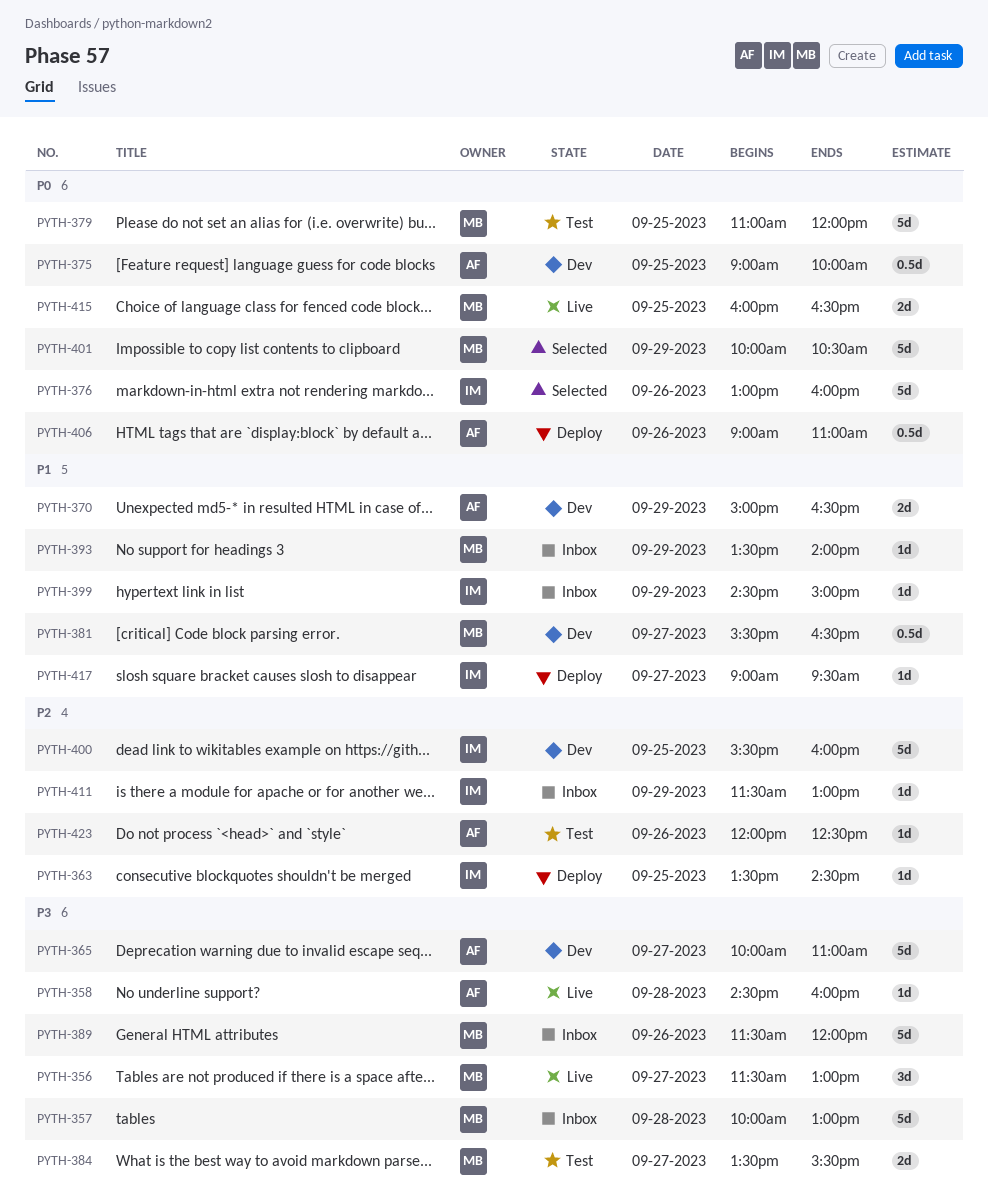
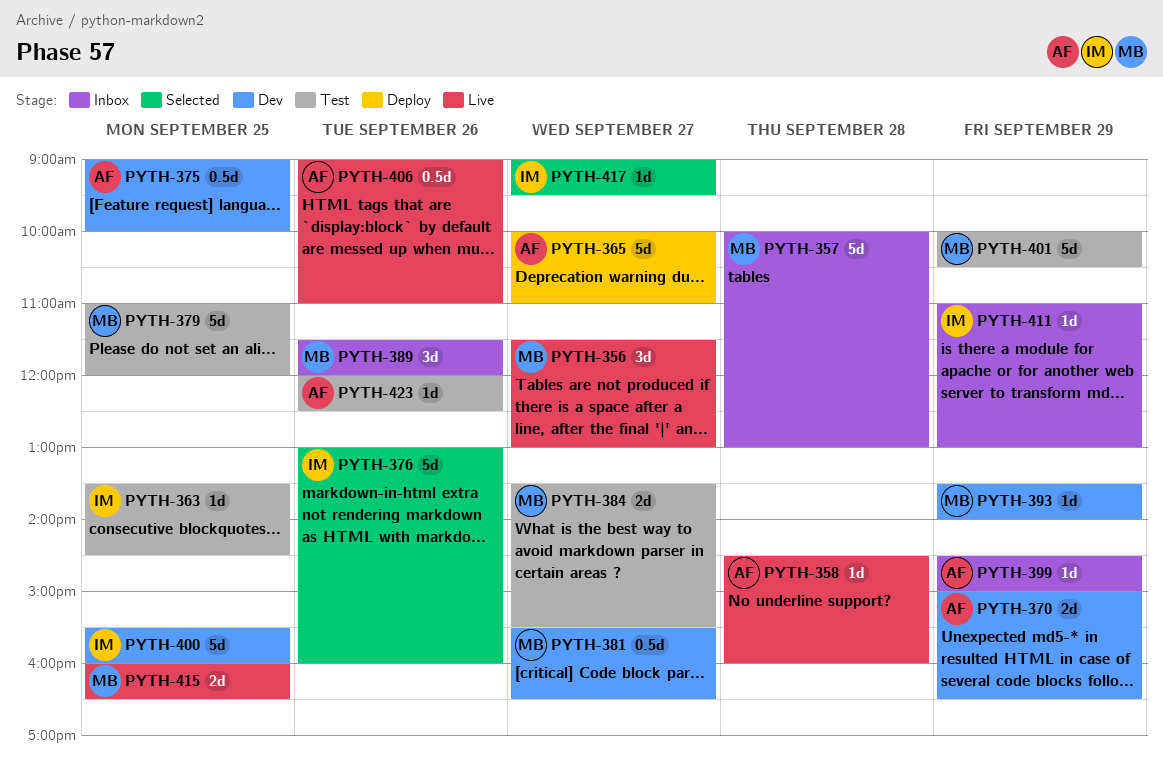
PYTH-363, status: Deploy -> Test
PYTH-365, status: Dev -> Deploy
PYTH-389, estimate: 5d -> 3d
PYTH-393, status: Inbox -> Dev
PYTH-399, owner: IM -> AF
PYTH-401, status: Selected -> Test
PYTH-406, status: Deploy -> Live
PYTH-411, begins: 11:30 -> 11:00
PYTH-417, status: Deploy -> Selected

